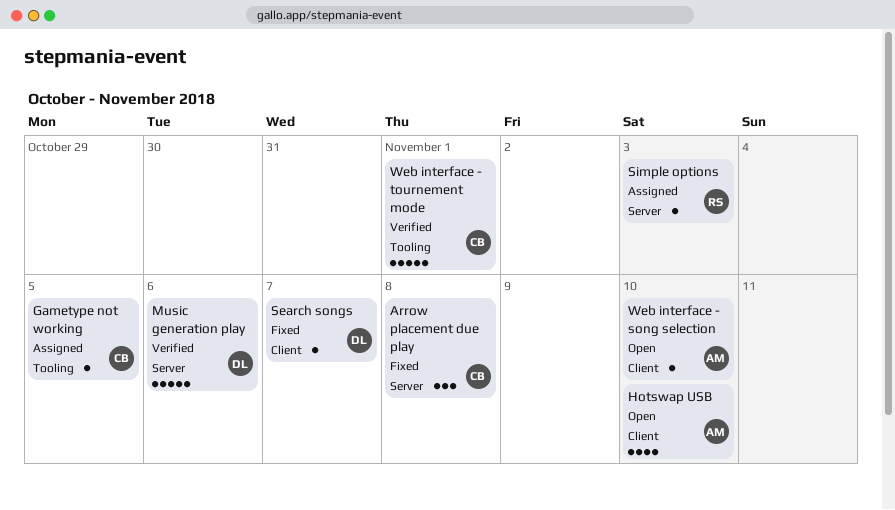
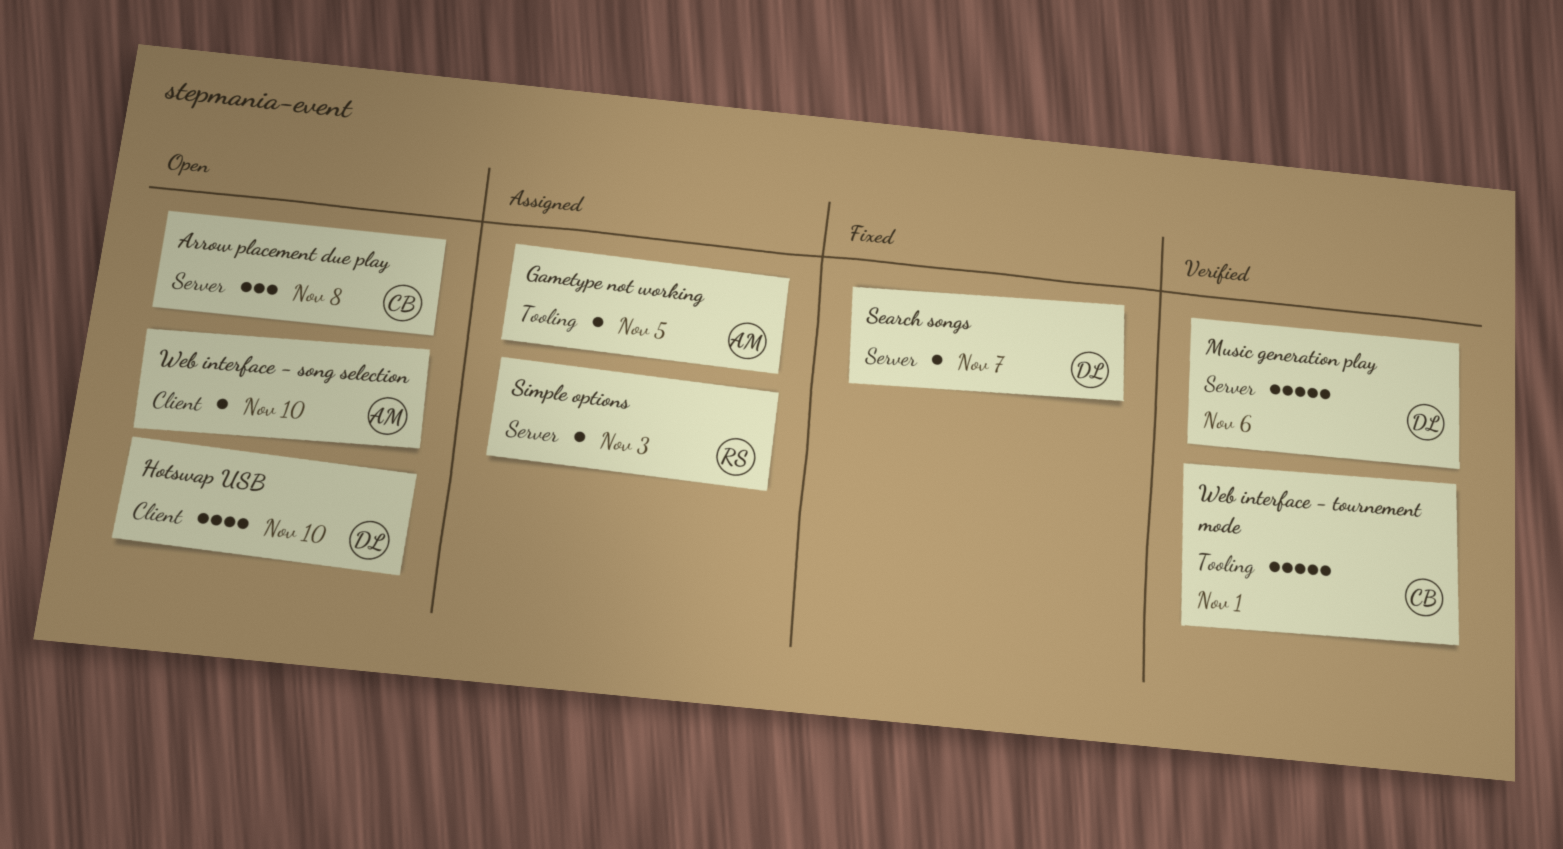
Arrow placement due play, status: Fixed -> Open
Gametype not working, owner: CB -> AM
Hotswap USB, owner: AM -> DL
Search songs, label: Client -> Server

